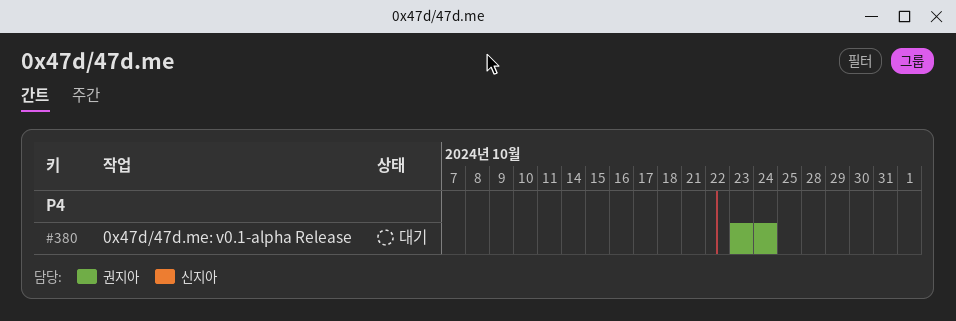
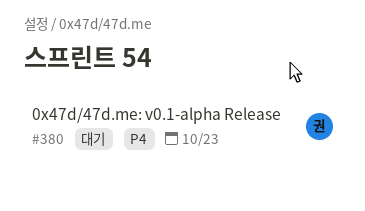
#380, due: Oct 24 -> Oct 23

